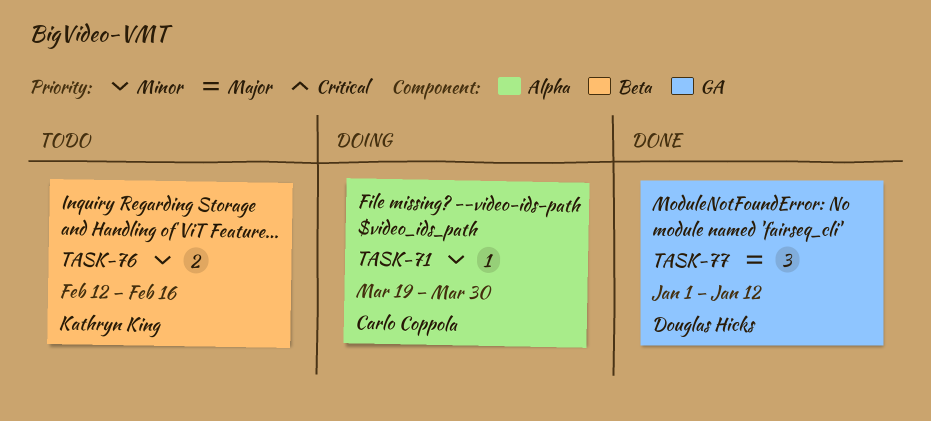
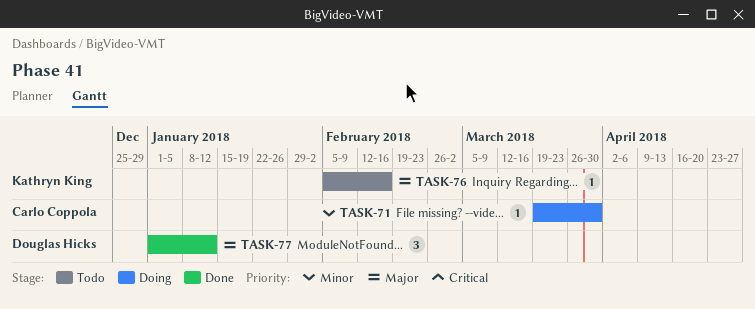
TASK-76, priority: Minor -> Major
TASK-76, estimate: 2 -> 1
TASK-76, start: Feb 12 -> Feb 5

